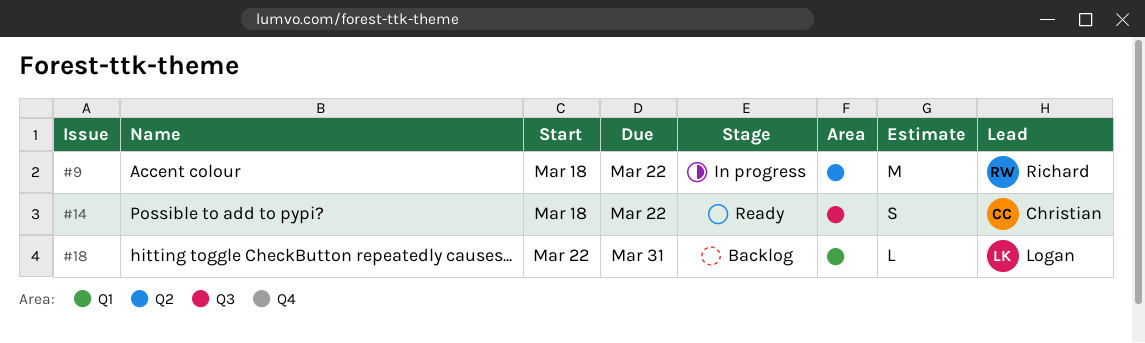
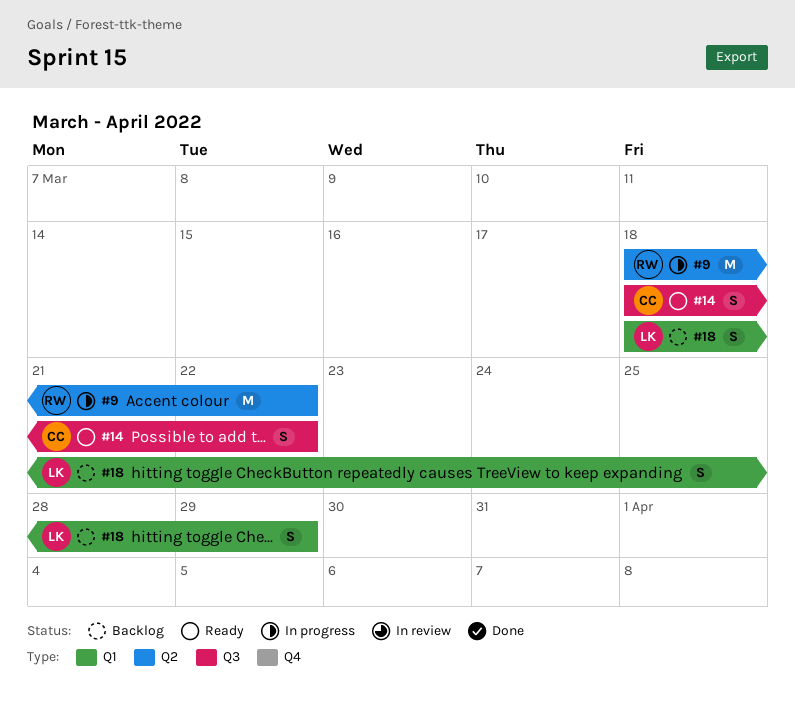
#18, estimate: L -> S
#18, start: Mar 22 -> Mar 18
#18, due: Mar 31 -> Mar 29

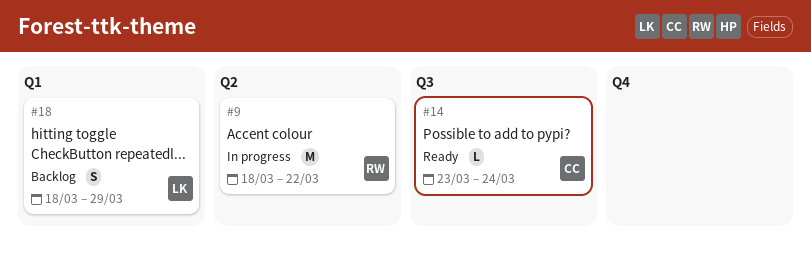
#14, estimate: S -> L
#14, start: Mar 18 -> Mar 23
#14, due: Mar 22 -> Mar 24

